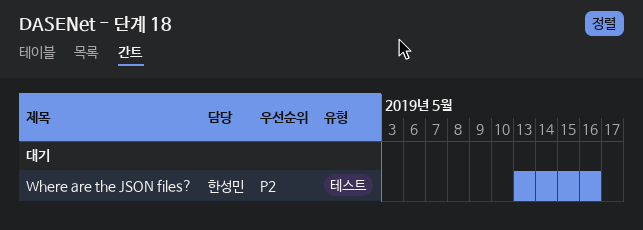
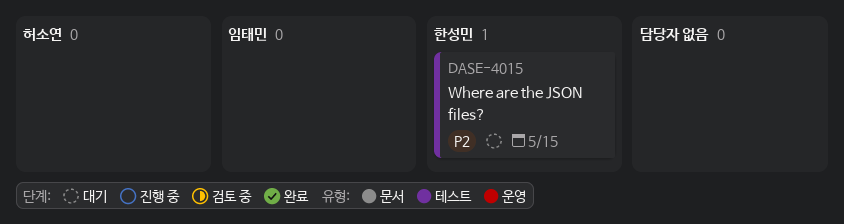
Where are the JSON files?, due: May 16 -> May 15

